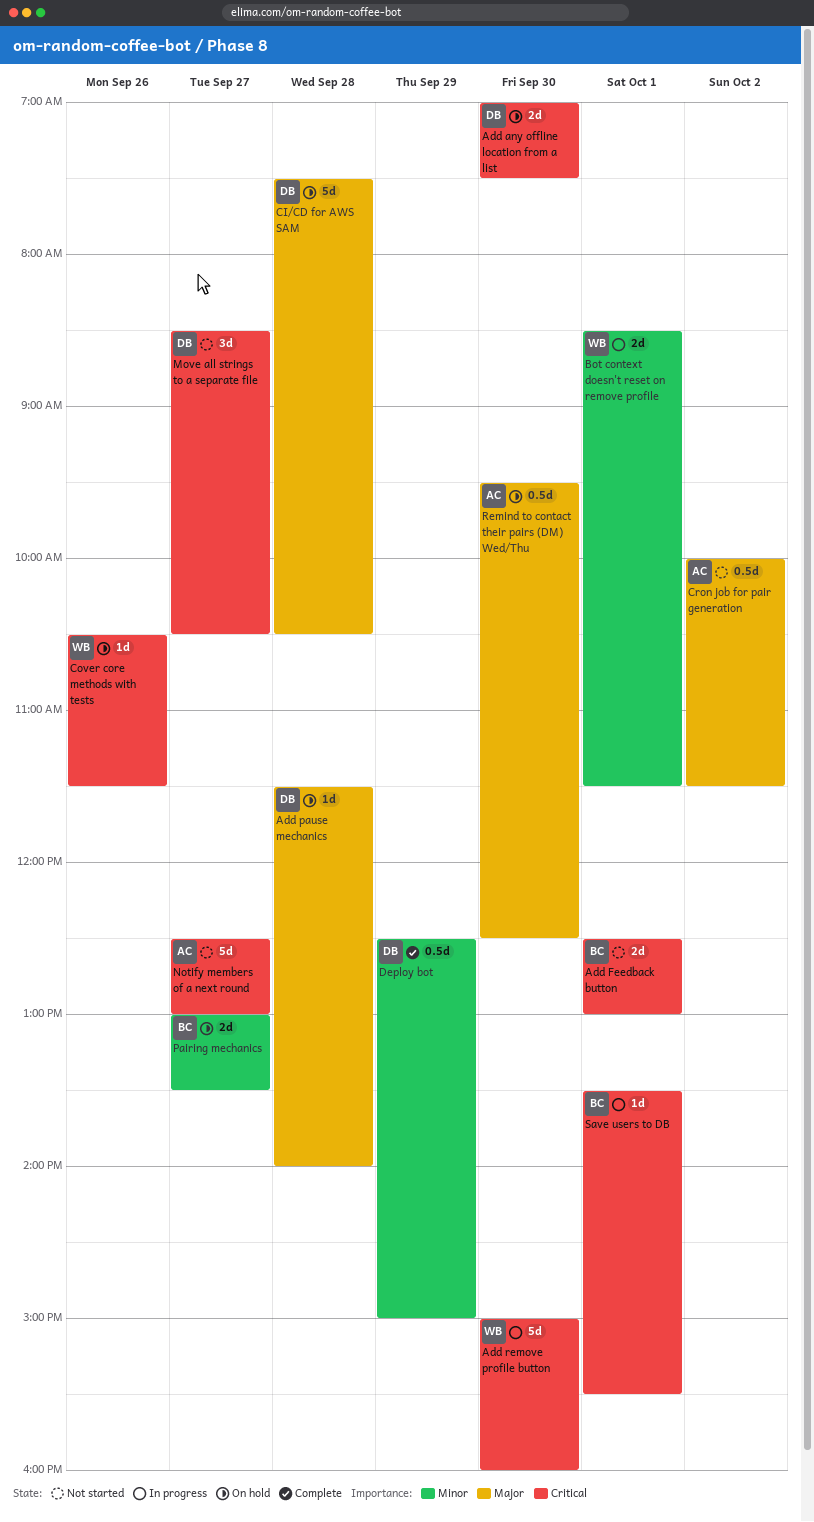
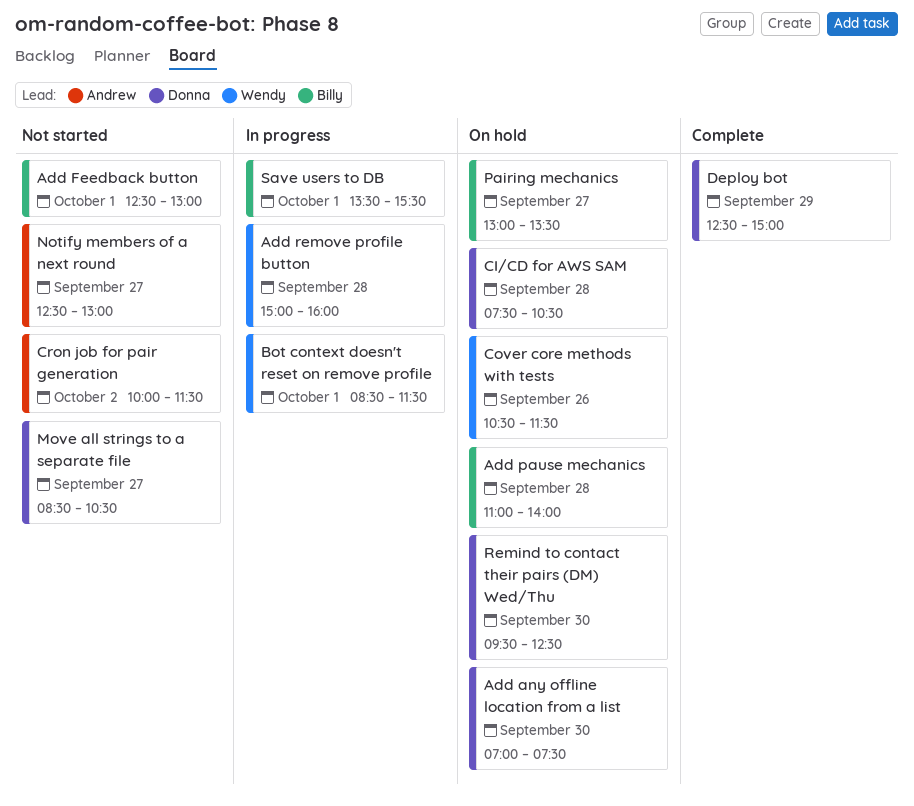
Add pause mechanics, owner: Donna -> Billy
Add pause mechanics, begins: 11:30 -> 11:00
Add remove profile button, day: Sep 30 -> Sep 28
Remind to contact their pairs (DM) Wed/Thu, owner: Andrew -> Donna

